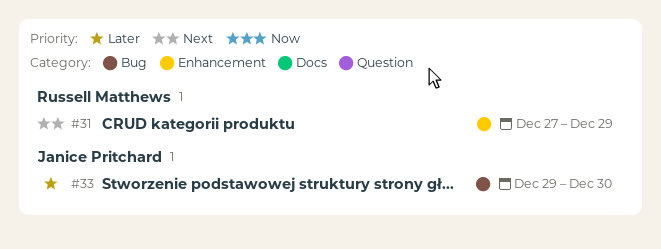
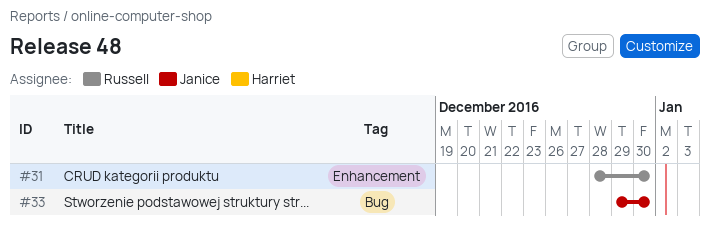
#31, start: Dec 27 -> Dec 28
#31, due: Dec 29 -> Dec 30

